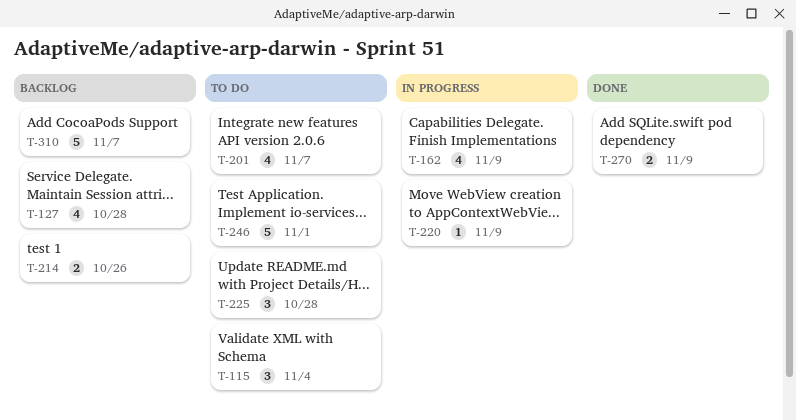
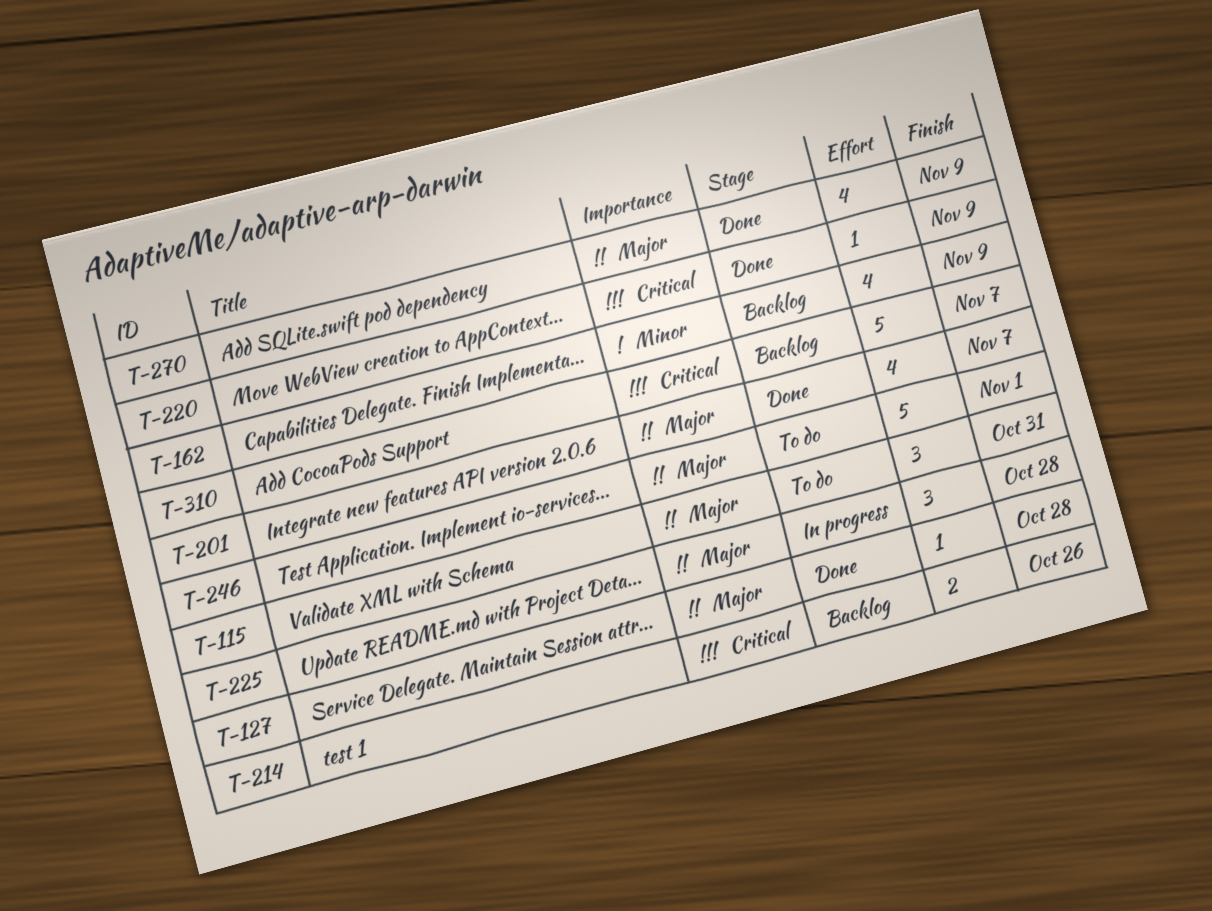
T-115, due: Nov 4 -> Oct 31
T-127, status: Backlog -> Done
T-127, estimate: 4 -> 1
T-162, status: In progress -> Backlog
T-201, status: To do -> Done
T-220, status: In progress -> Done
T-225, status: To do -> In progress
T-270, estimate: 2 -> 4

